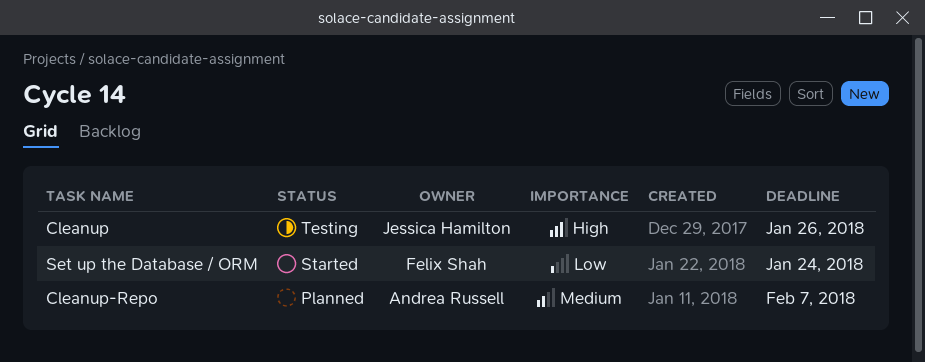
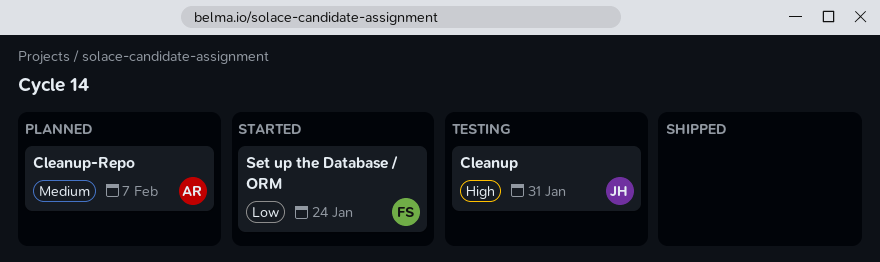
Cleanup, due: Jan 26 -> Jan 31

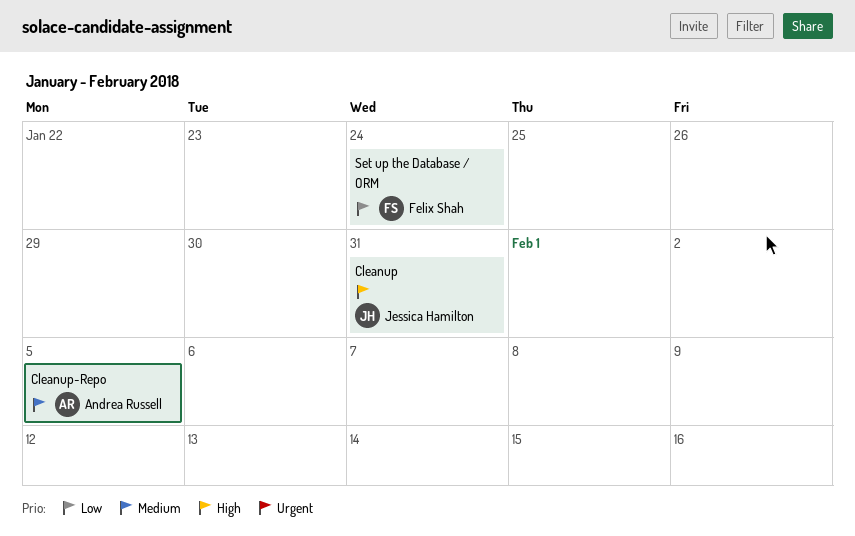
Cleanup-Repo, due: Feb 7 -> Feb 5

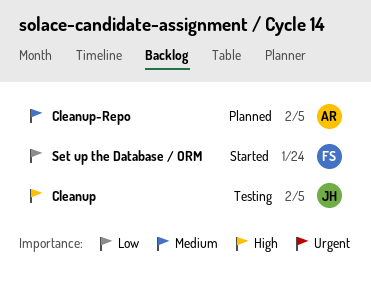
Cleanup, due: Jan 31 -> Feb 5

